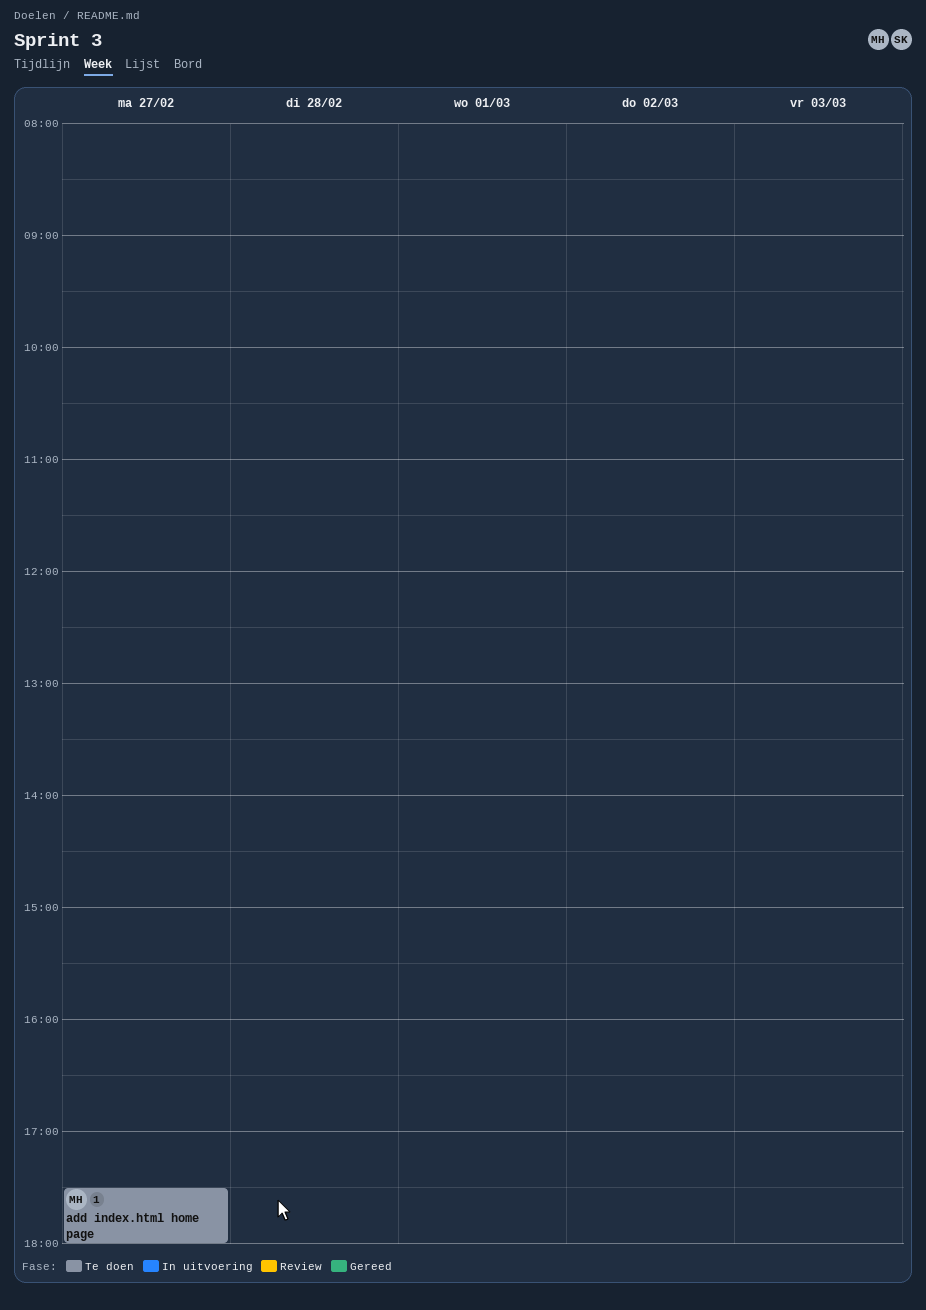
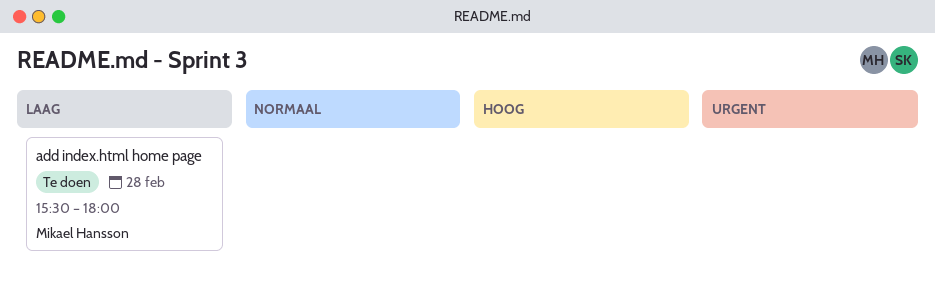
add index.html home page, day: Feb 27 -> Feb 28
add index.html home page, begins: 17:30 -> 15:30

